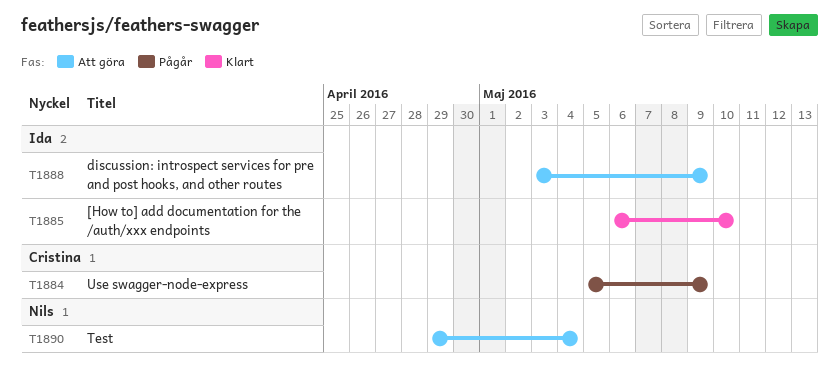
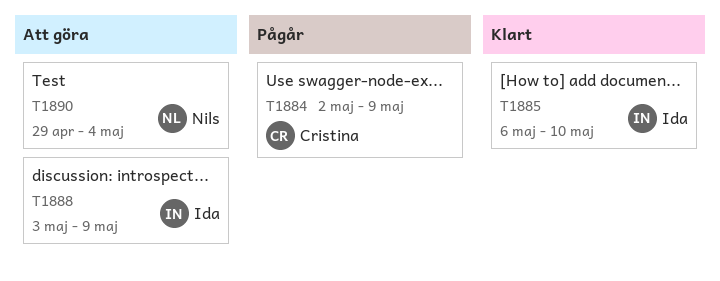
T1884, start: May 5 -> May 2

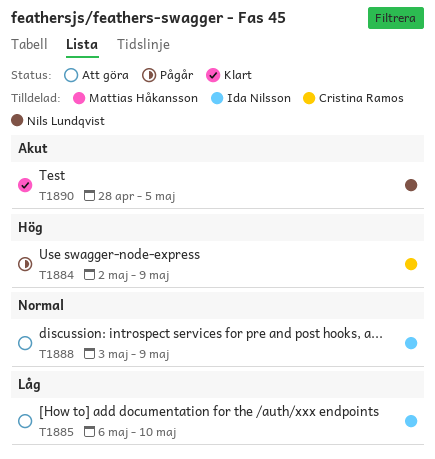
T1885, status: Klart -> Att göra
T1890, status: Att göra -> Klart
T1890, start: Apr 29 -> Apr 28
T1890, due: May 4 -> May 5

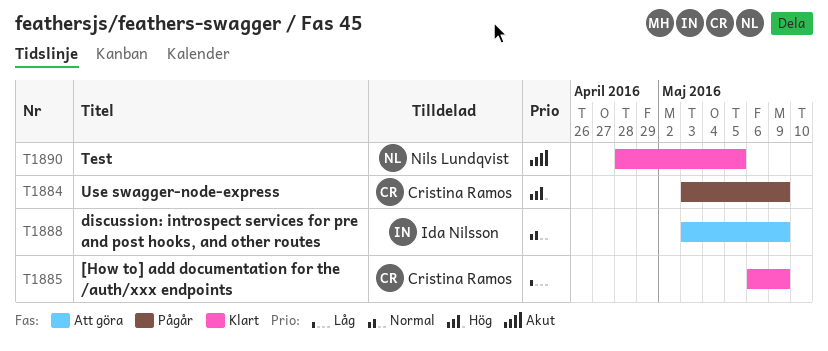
T1884, start: May 2 -> May 3
T1885, status: Att göra -> Klart
T1885, owner: Ida Nilsson -> Cristina Ramos
T1885, due: May 10 -> May 9

